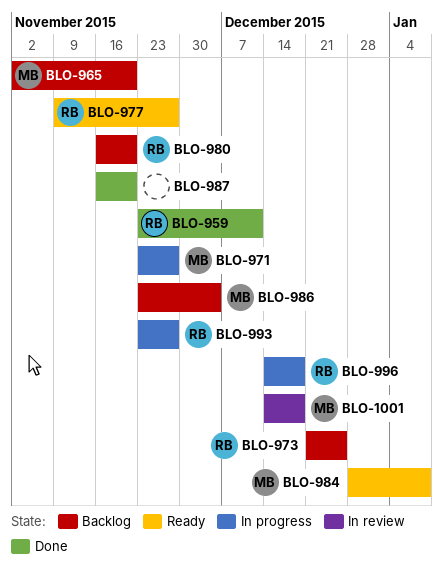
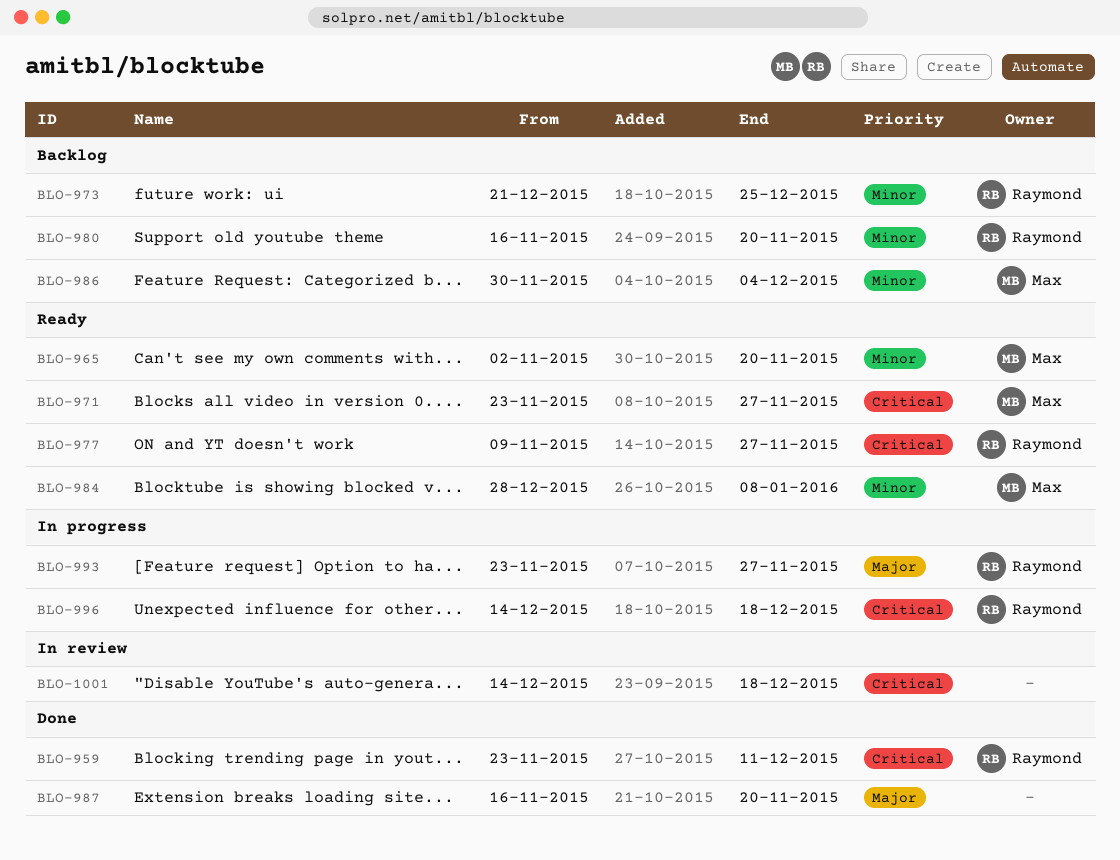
BLO-965, status: Backlog -> Ready
BLO-971, status: In progress -> Ready
BLO-986, start: Nov 23 -> Nov 30
BLO-1001, owner: Max -> none

